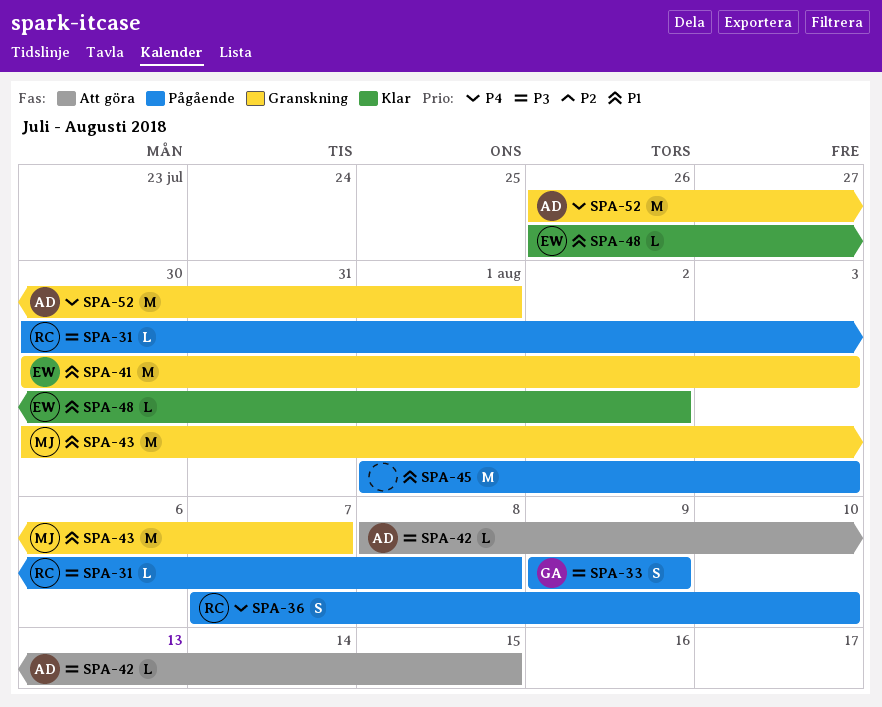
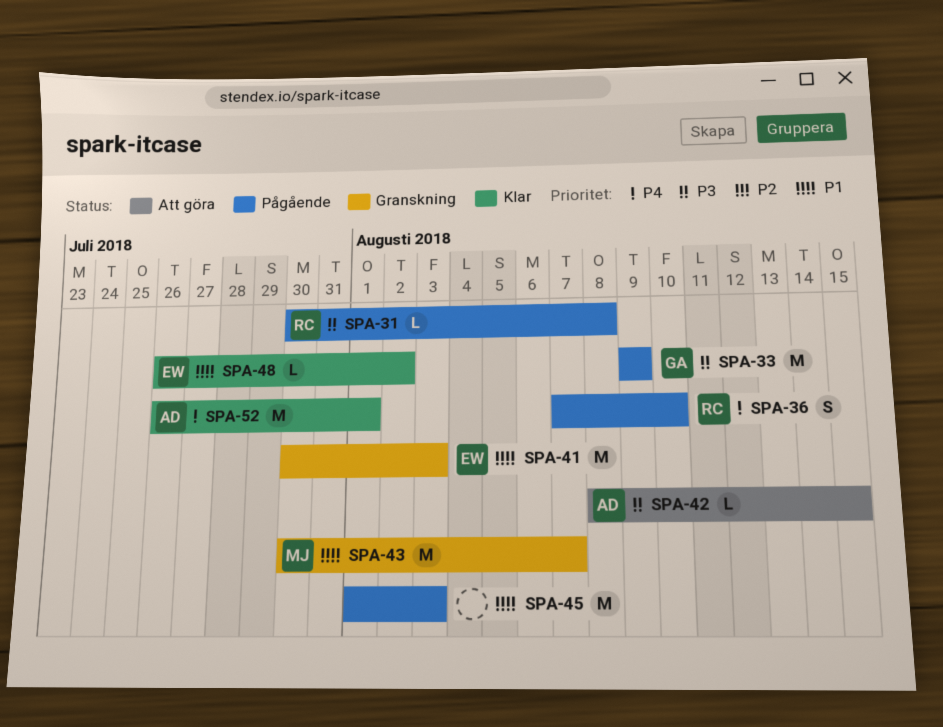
SPA-33, estimate: S -> M
SPA-52, status: Granskning -> Klar

